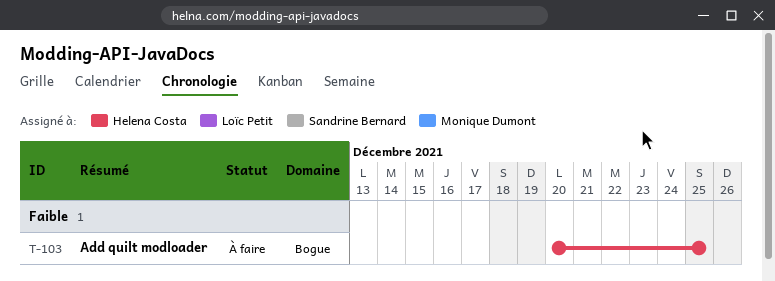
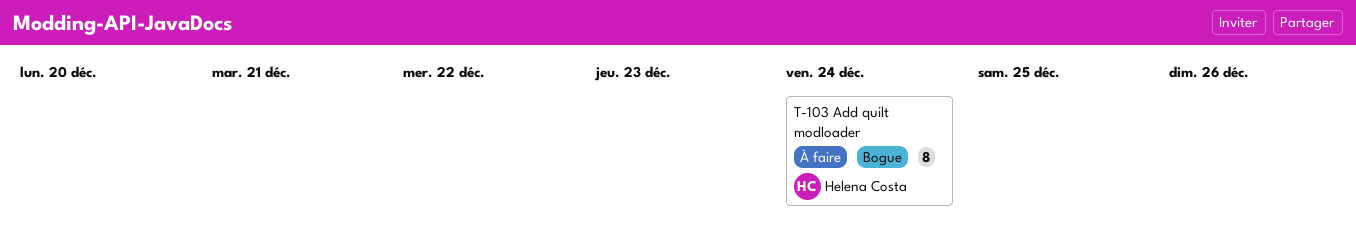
T-103, due: Dec 25 -> Dec 24

